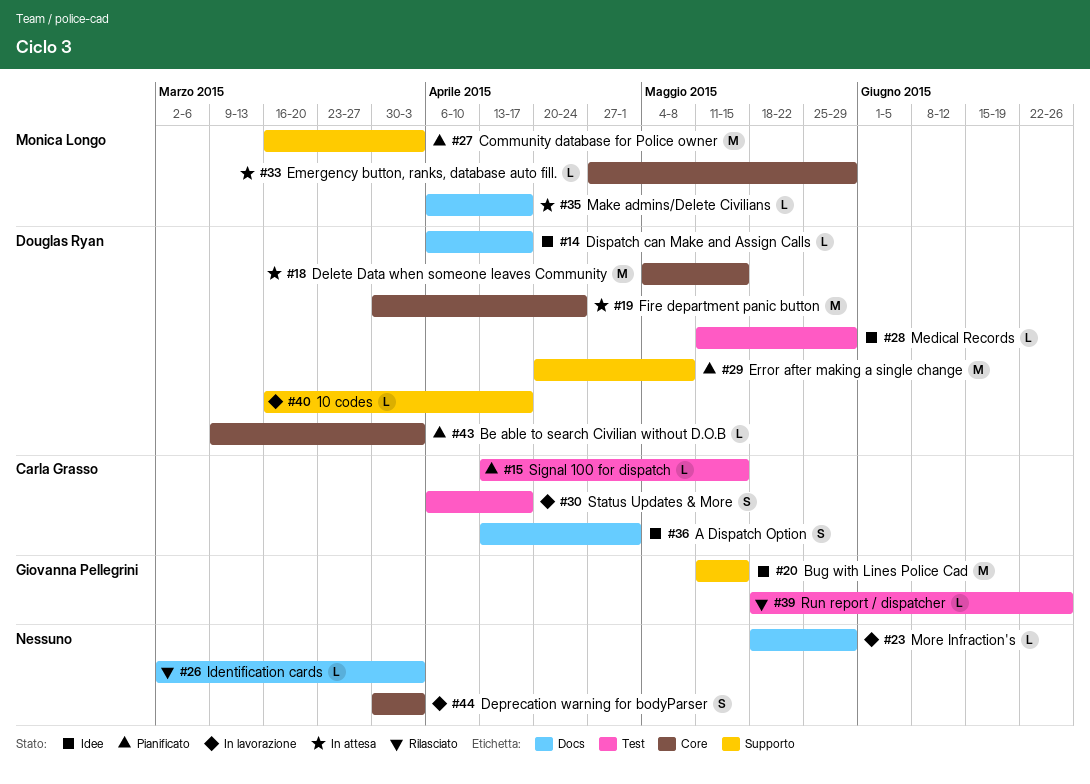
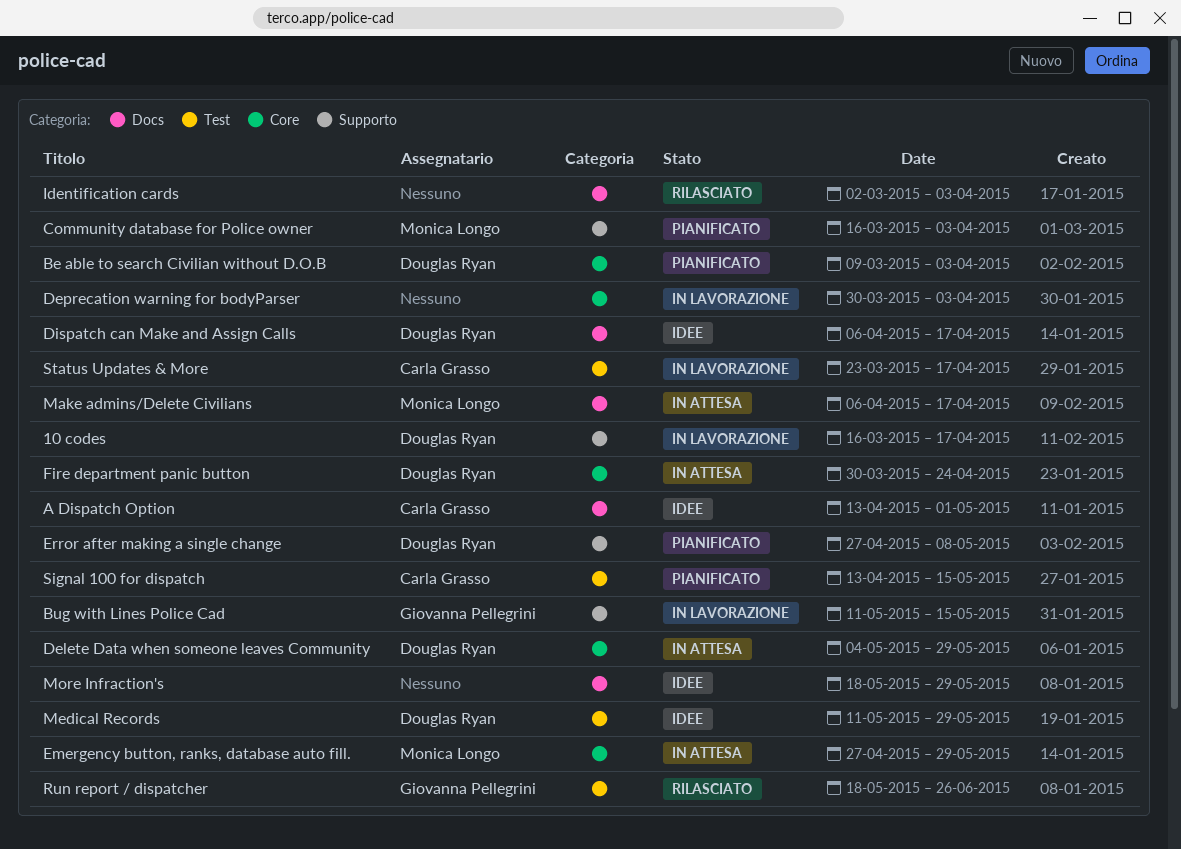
Bug with Lines Police Cad, status: Idee -> In lavorazione
Delete Data when someone leaves Community, due: May 15 -> May 29
Error after making a single change, start: Apr 20 -> Apr 27
More Infraction's, status: In lavorazione -> Idee
Status Updates & More, start: Apr 6 -> Mar 23

